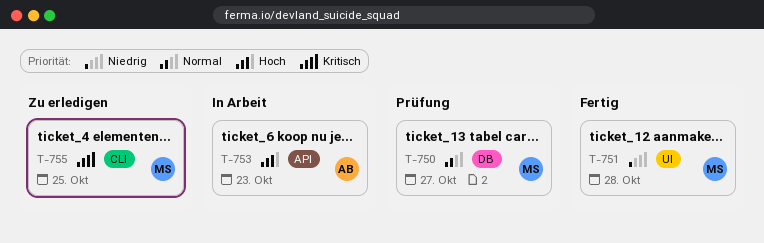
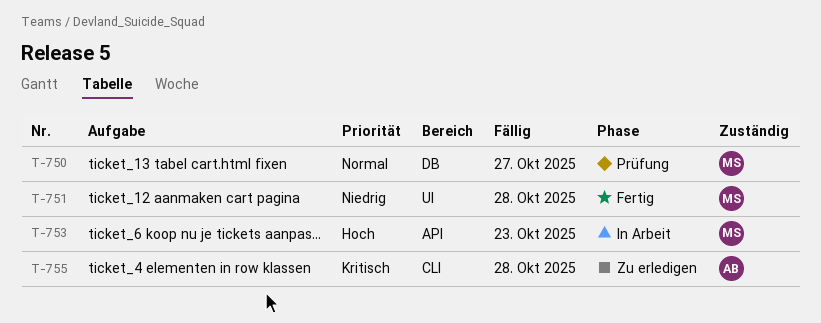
T-753, owner: AB -> MS
T-755, owner: MS -> AB
T-755, due: Oct 25 -> Oct 28

